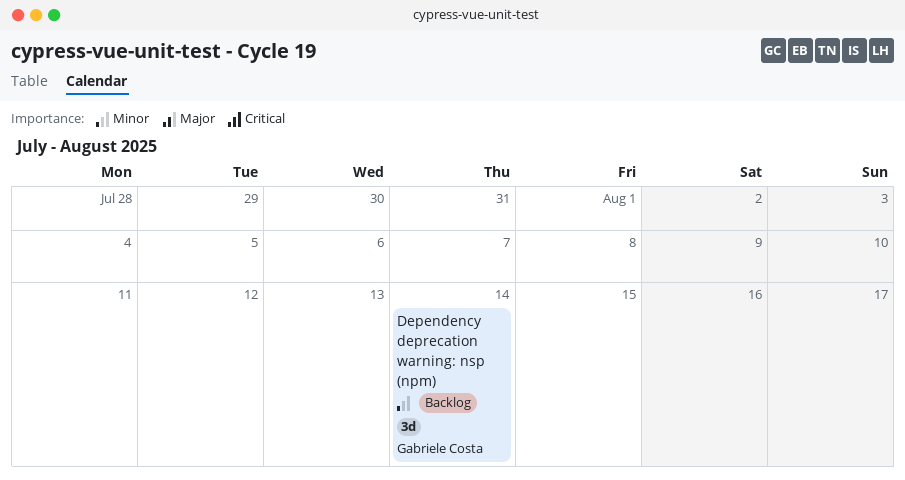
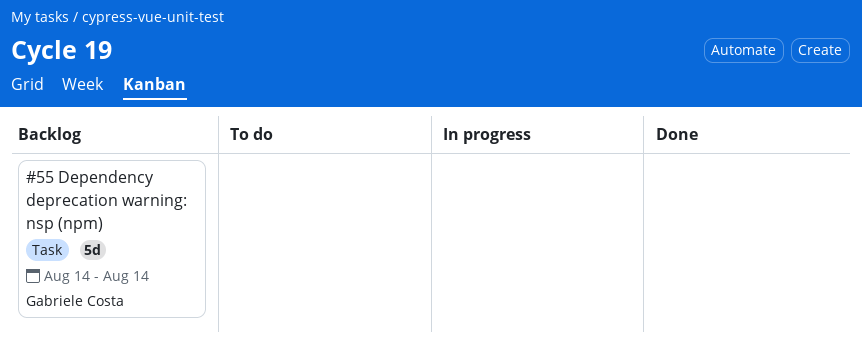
Dependency deprecation warning: nsp (npm), estimate: 3d -> 5d

